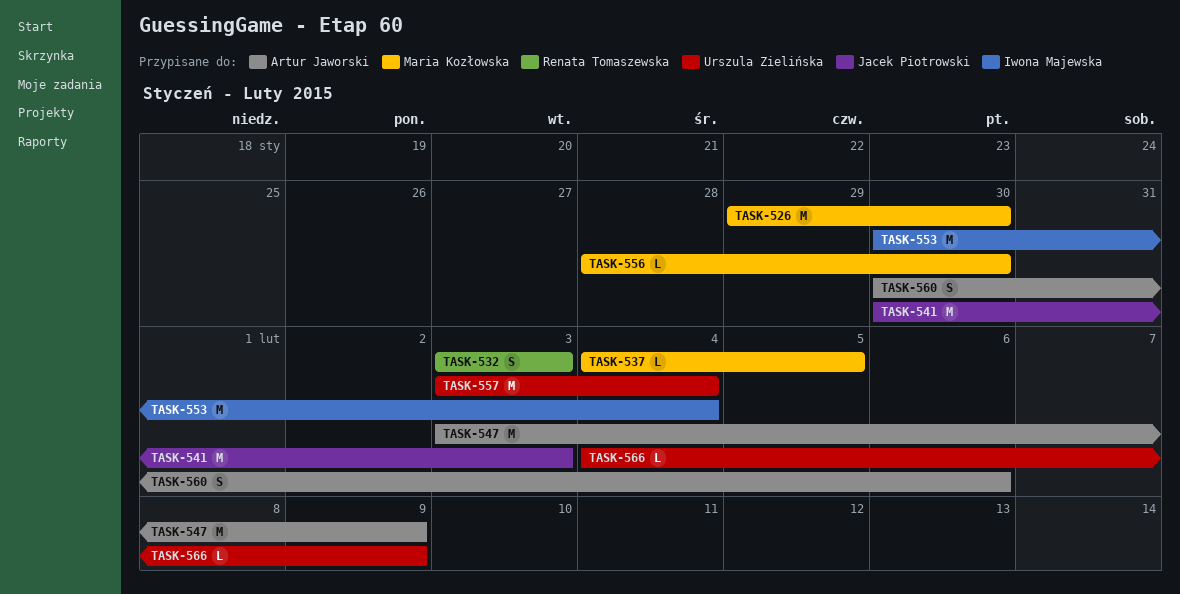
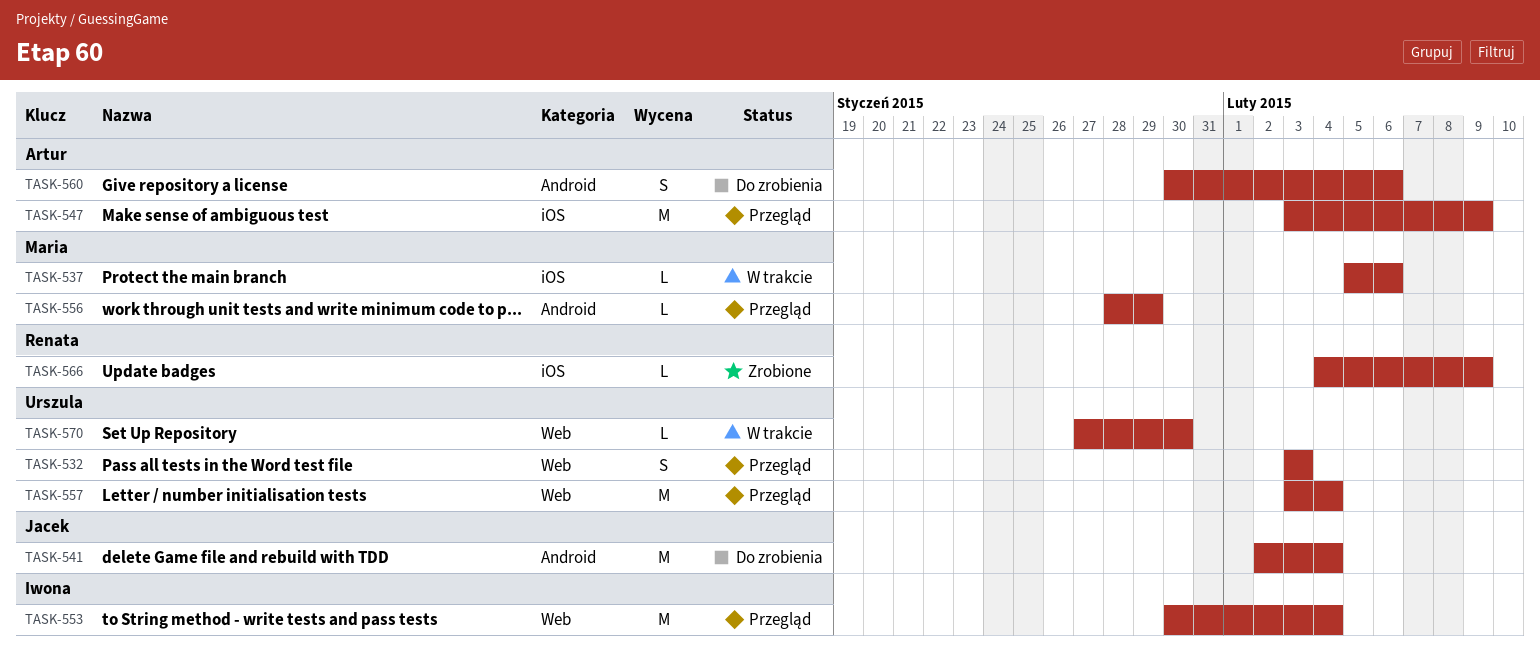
TASK-526: present -> none
TASK-532, owner: Renata Tomaszewska -> Urszula Zielińska
TASK-537, start: Feb 4 -> Feb 5
TASK-537, due: Feb 5 -> Feb 6
TASK-541, start: Jan 30 -> Feb 2
TASK-541, due: Feb 3 -> Feb 4
TASK-556, due: Jan 30 -> Jan 29
TASK-566, owner: Urszula Zielińska -> Renata Tomaszewska
TASK-570: none -> present

